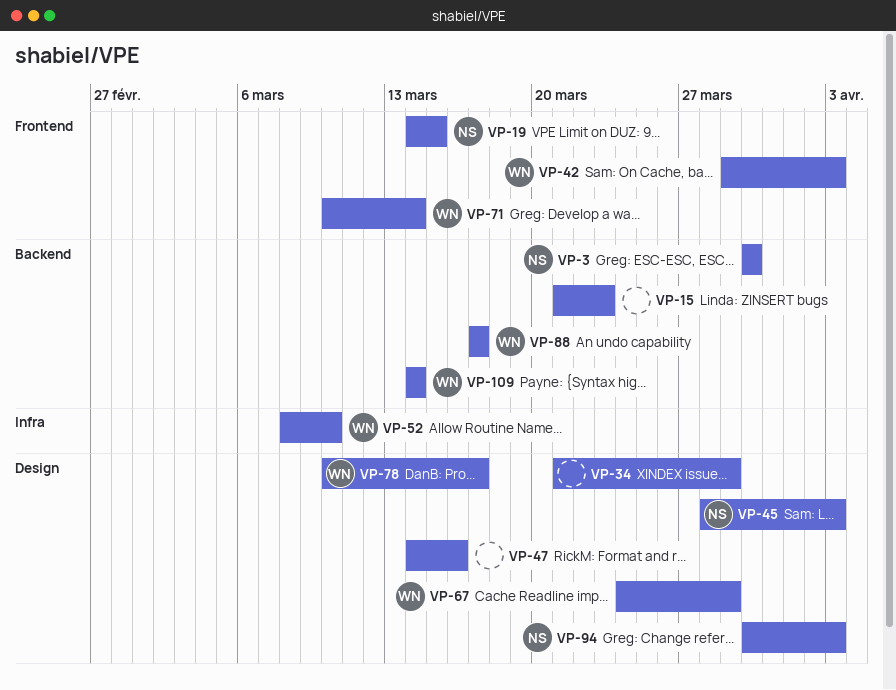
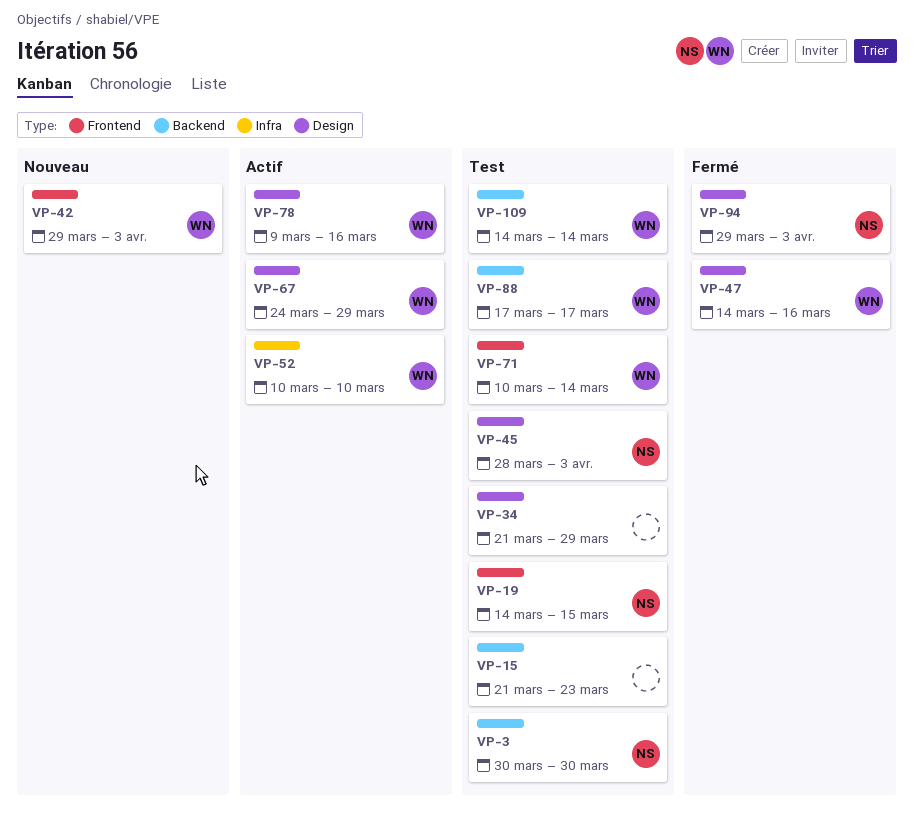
VP-47, owner: none -> WN
VP-52, start: Mar 8 -> Mar 10
VP-78, start: Mar 10 -> Mar 9
VP-78, due: Mar 17 -> Mar 16
VP-94, start: Mar 30 -> Mar 29

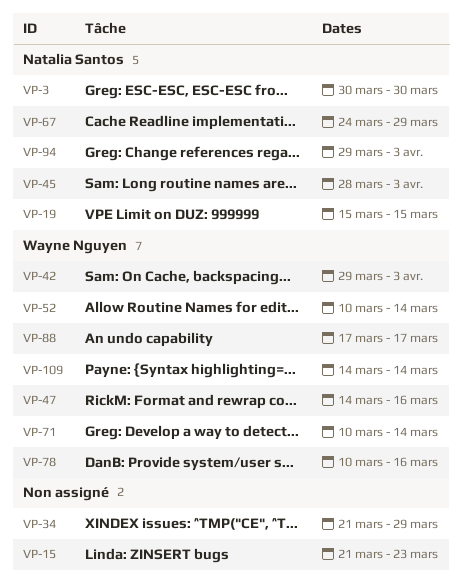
VP-19, start: Mar 14 -> Mar 15
VP-52, due: Mar 10 -> Mar 14
VP-67, owner: Wayne Nguyen -> Natalia Santos
VP-78, start: Mar 9 -> Mar 10

